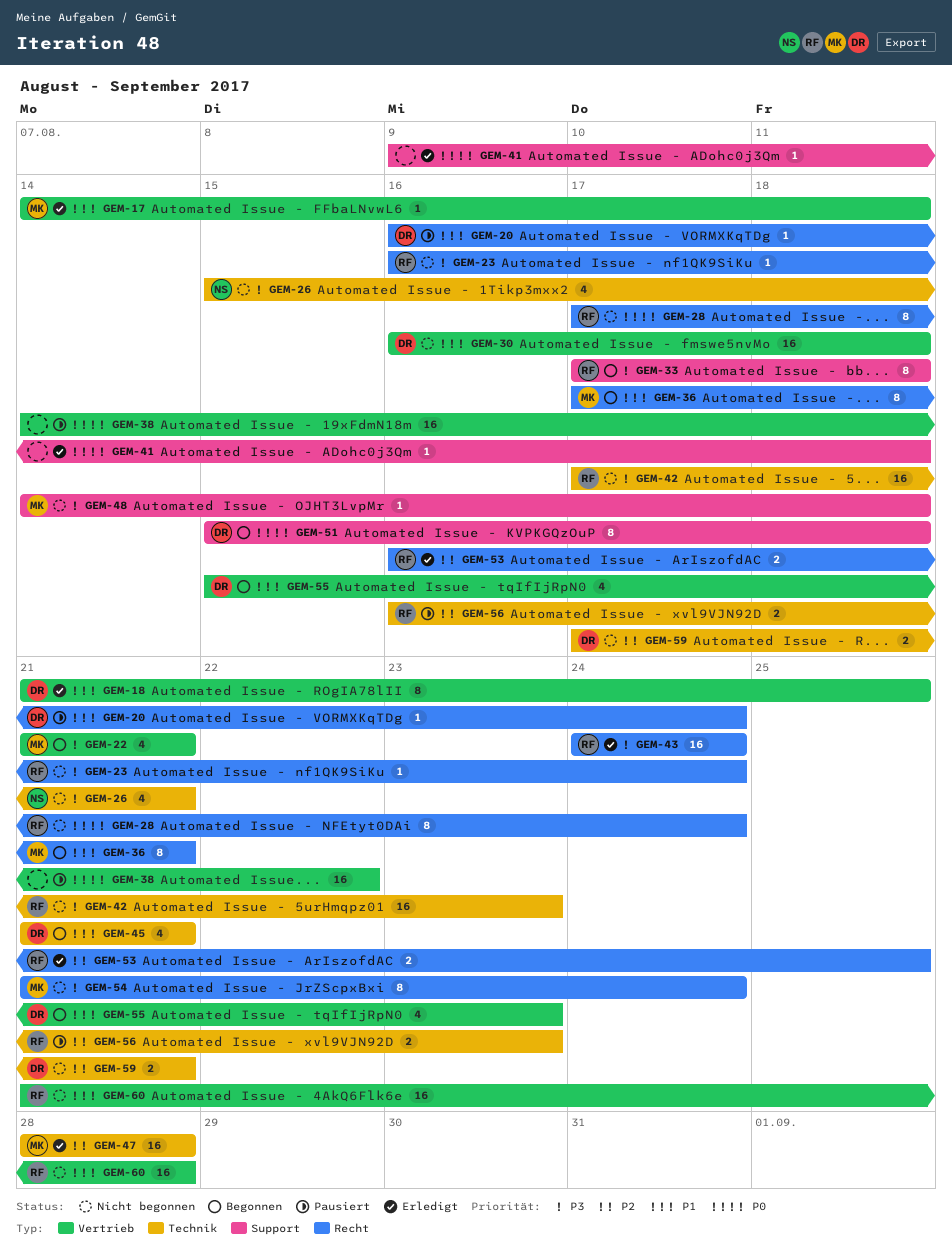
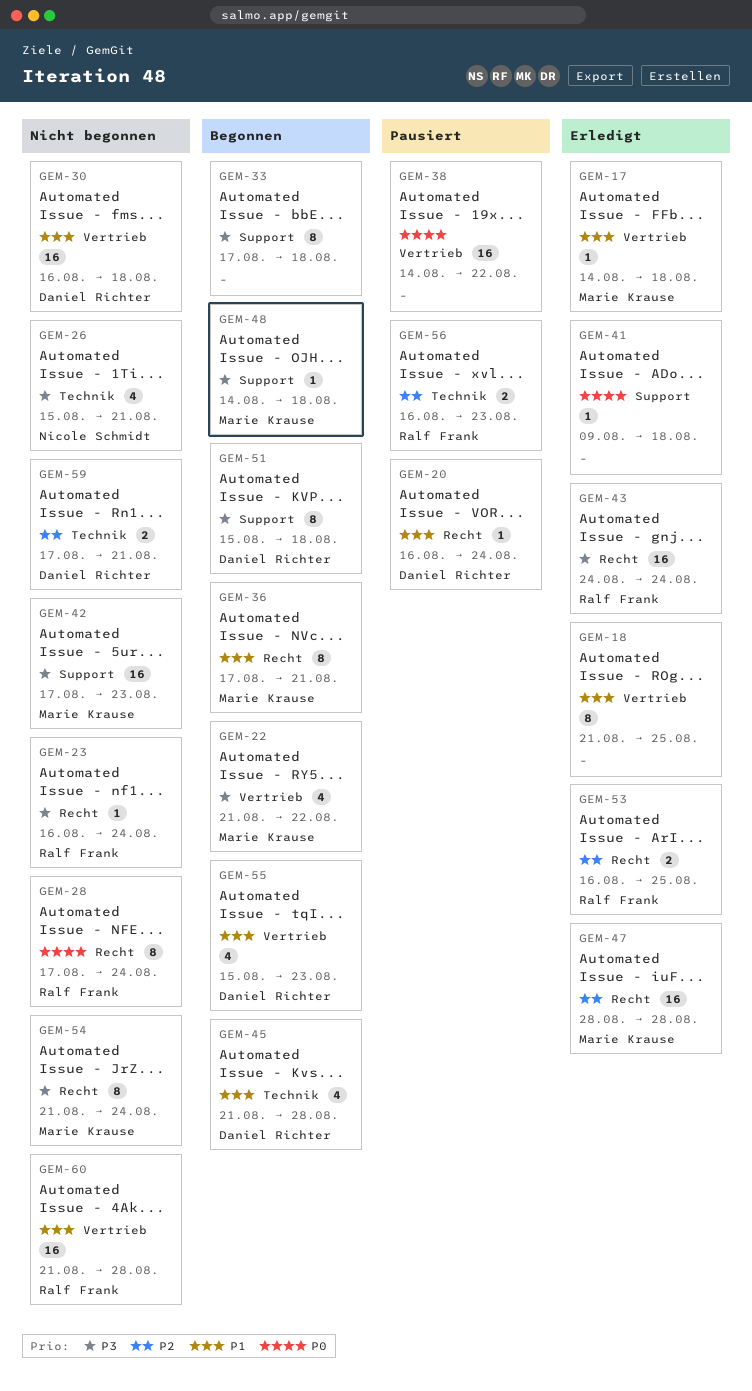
GEM-18, owner: Daniel Richter -> none
GEM-22, due: Aug 21 -> Aug 22
GEM-33, owner: Ralf Frank -> none
GEM-42, owner: Ralf Frank -> Marie Krause
GEM-42, label: Technik -> Support
GEM-45, due: Aug 21 -> Aug 28
GEM-47, label: Technik -> Recht
GEM-48, status: Nicht begonnen -> Begonnen
GEM-51, priority: P0 -> P3

